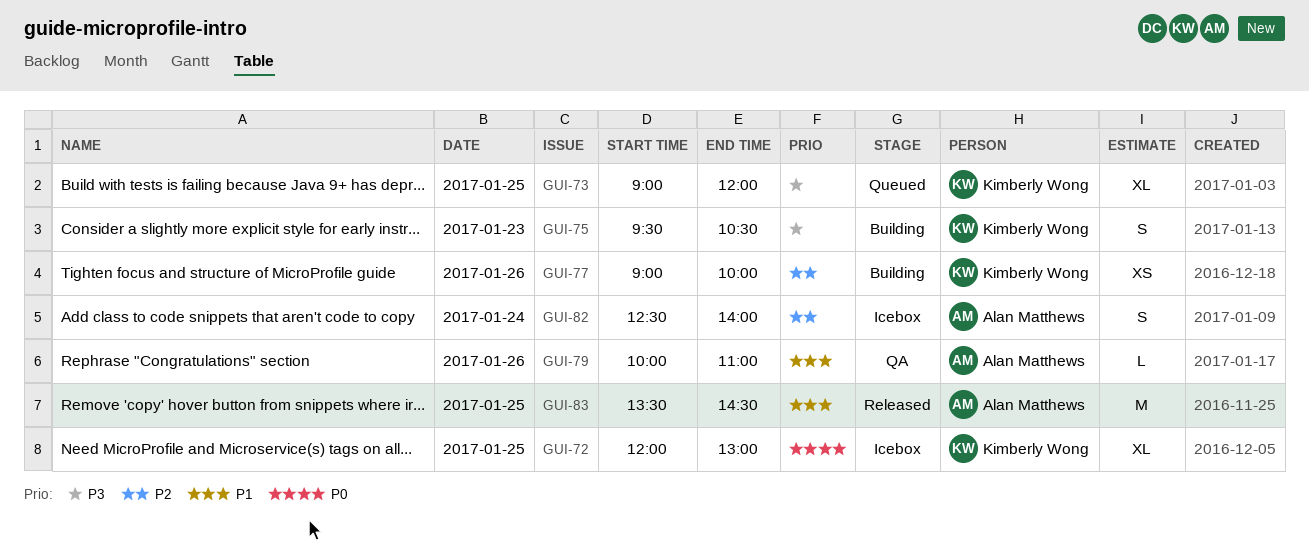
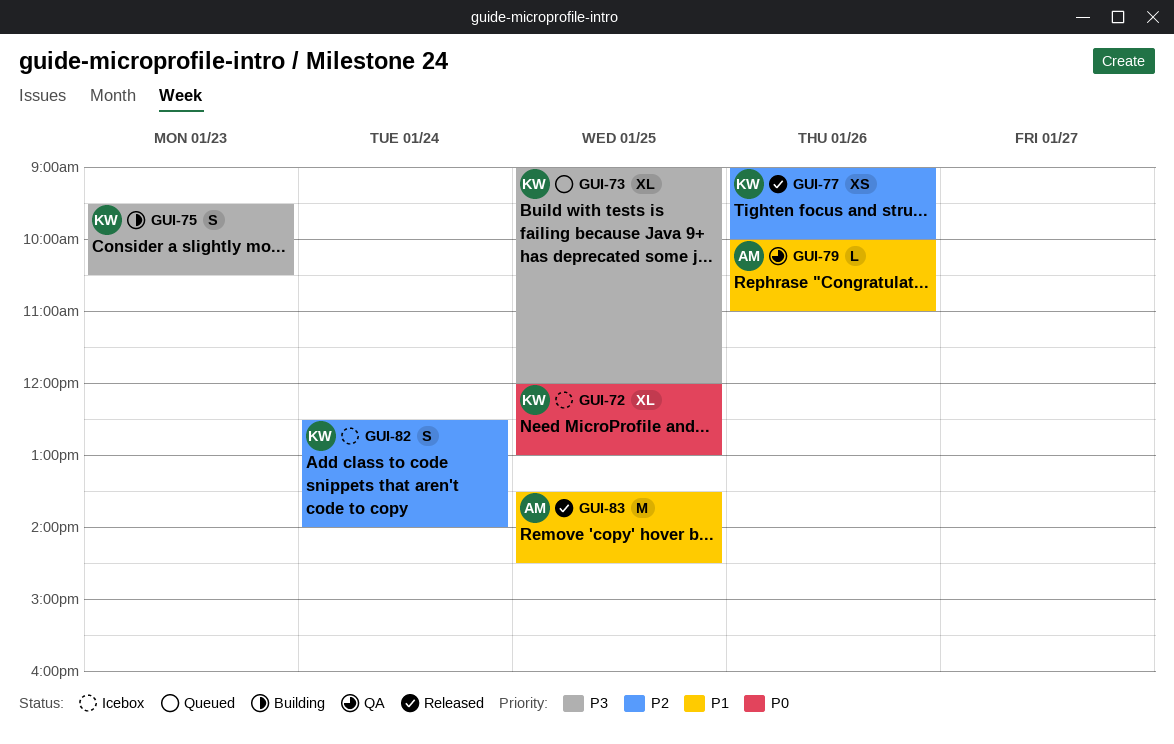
GUI-77, status: Building -> Released
GUI-82, owner: Alan Matthews -> Kimberly Wong

